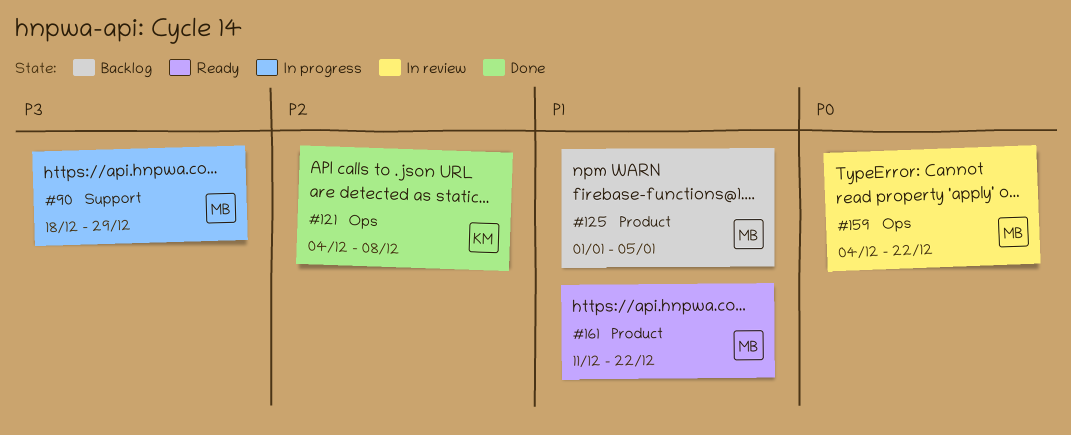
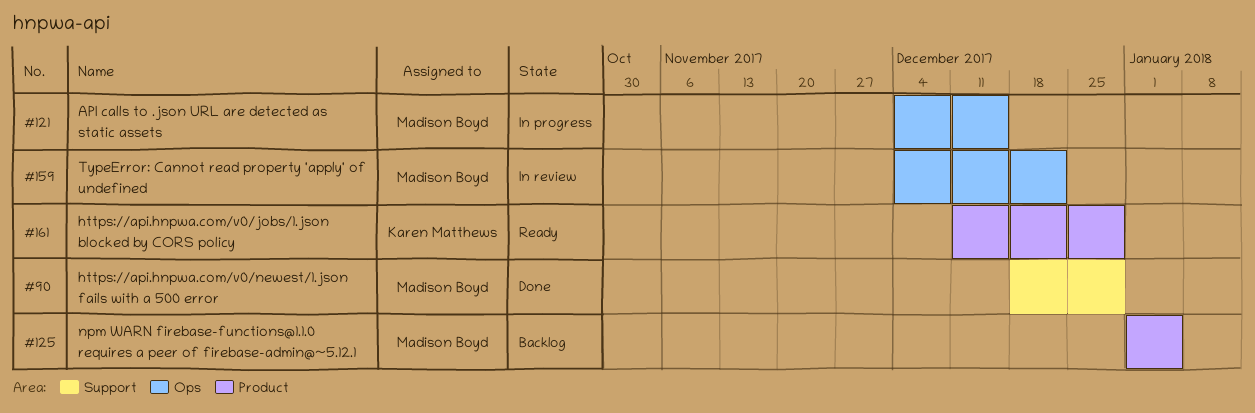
#90, status: In progress -> Done
#121, status: Done -> In progress
#121, owner: Karen Matthews -> Madison Boyd
#121, due: Dec 8 -> Dec 15
#161, owner: Madison Boyd -> Karen Matthews
#161, due: Dec 22 -> Dec 29

